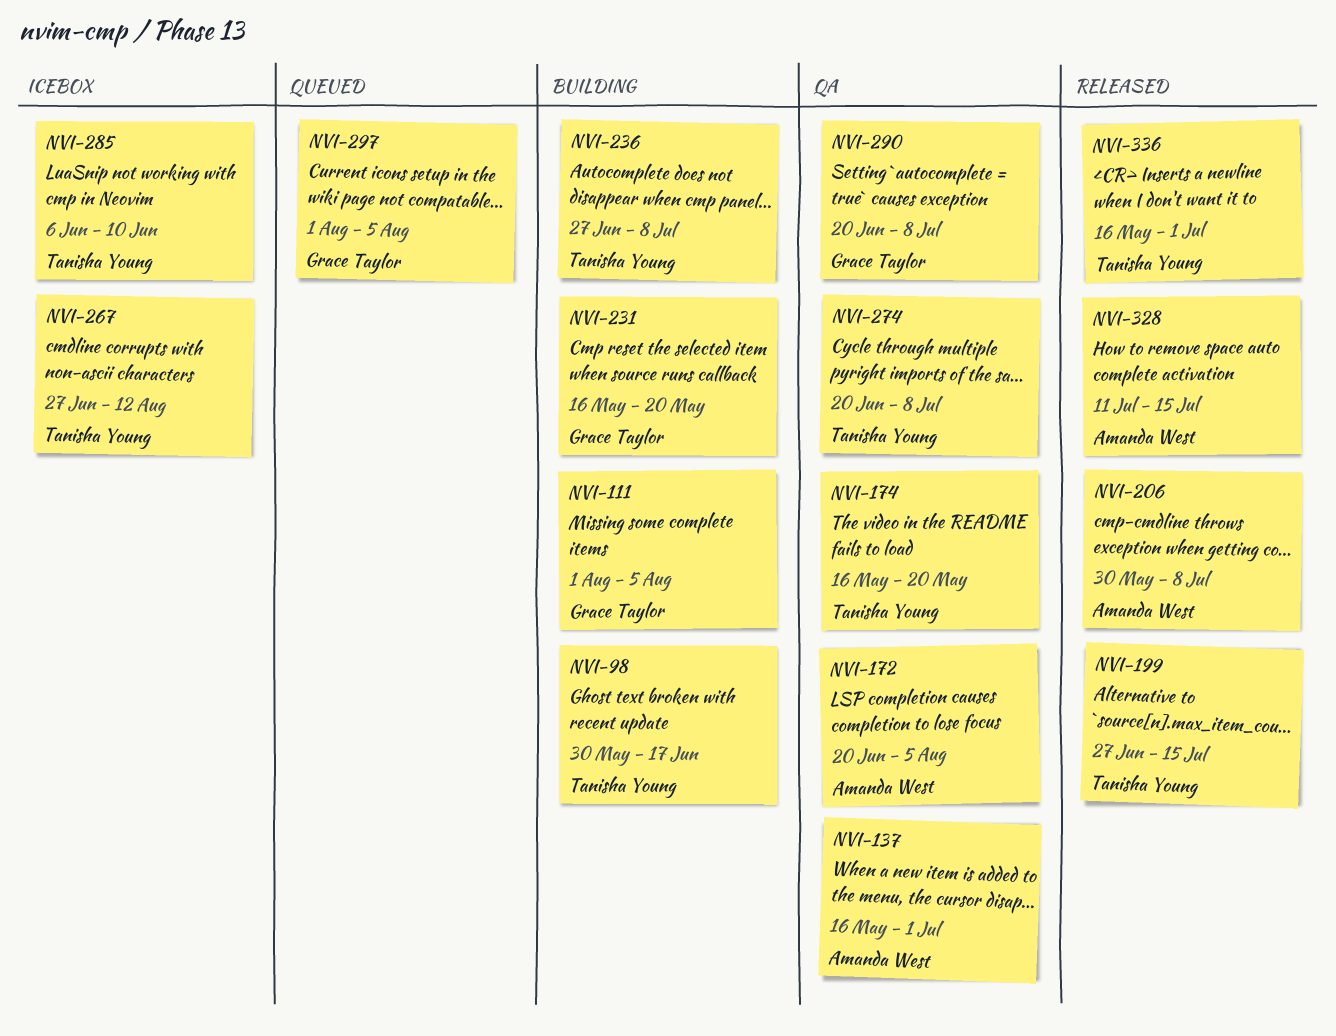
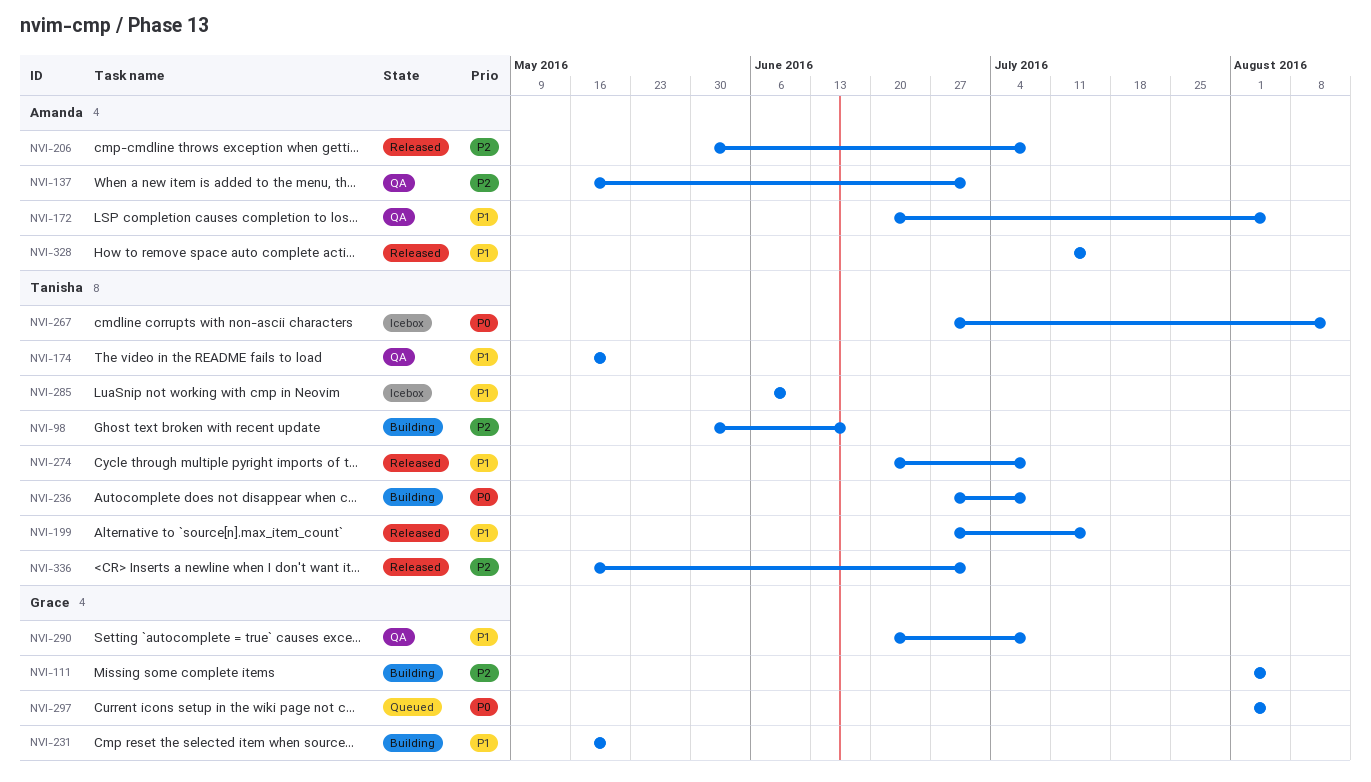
NVI-274, status: QA -> Released

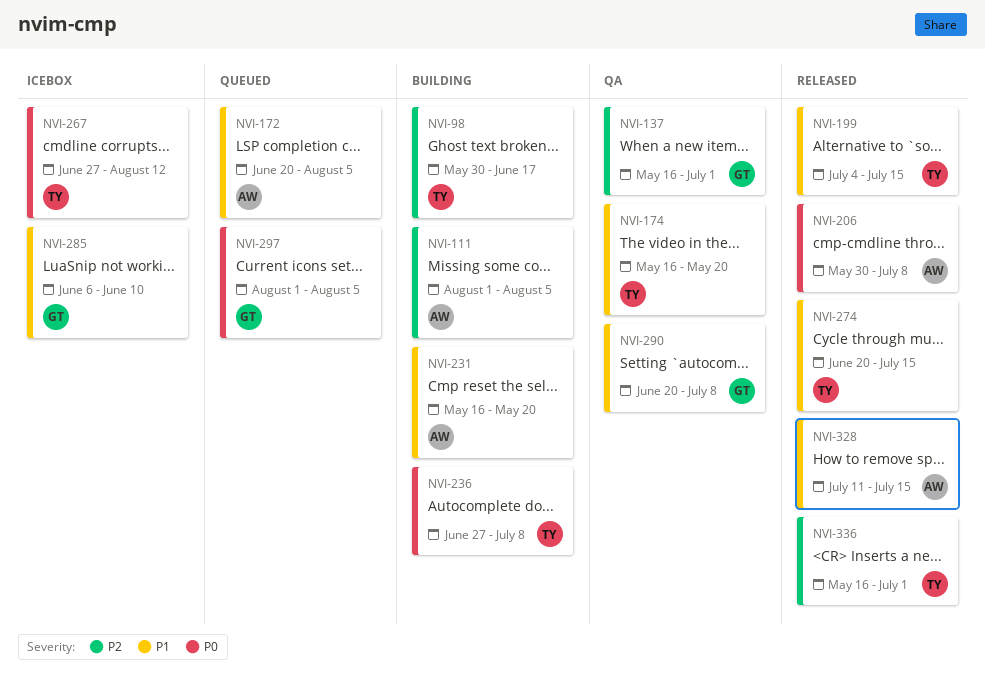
NVI-111, owner: Grace -> Amanda
NVI-137, owner: Amanda -> Grace
NVI-172, status: QA -> Queued
NVI-199, start: Jun 27 -> Jul 4
NVI-206, priority: P2 -> P0
NVI-231, owner: Grace -> Amanda
NVI-274, due: Jul 8 -> Jul 15
NVI-285, owner: Tanisha -> Grace

